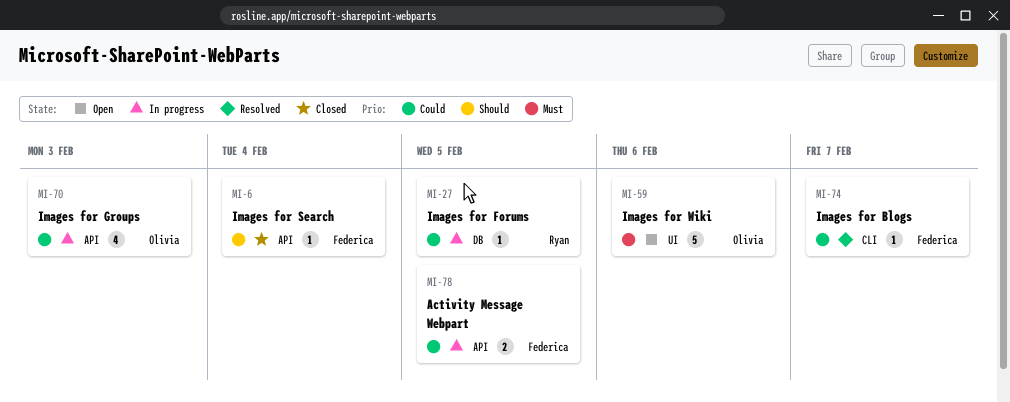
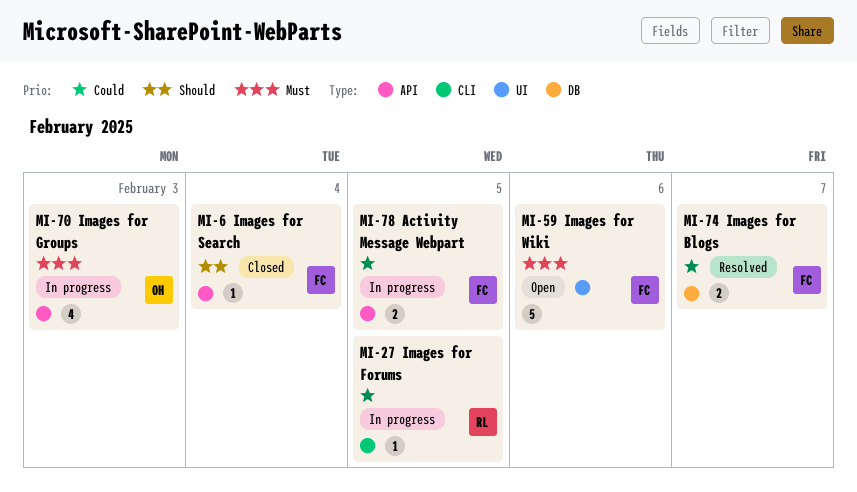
MI-27, label: DB -> CLI
MI-59, owner: Olivia -> Federica
MI-70, priority: Could -> Must
MI-74, label: CLI -> DB
MI-74, estimate: 1 -> 2

